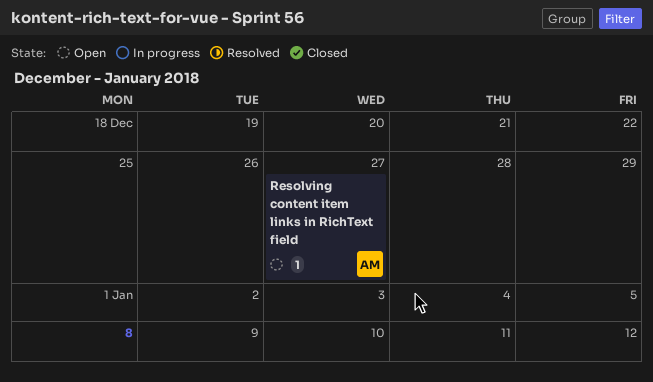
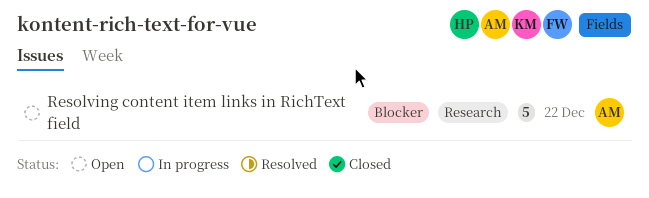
Resolving content item links in RichText field, estimate: 1 -> 5
Resolving content item links in RichText field, due: Dec 27 -> Dec 22

